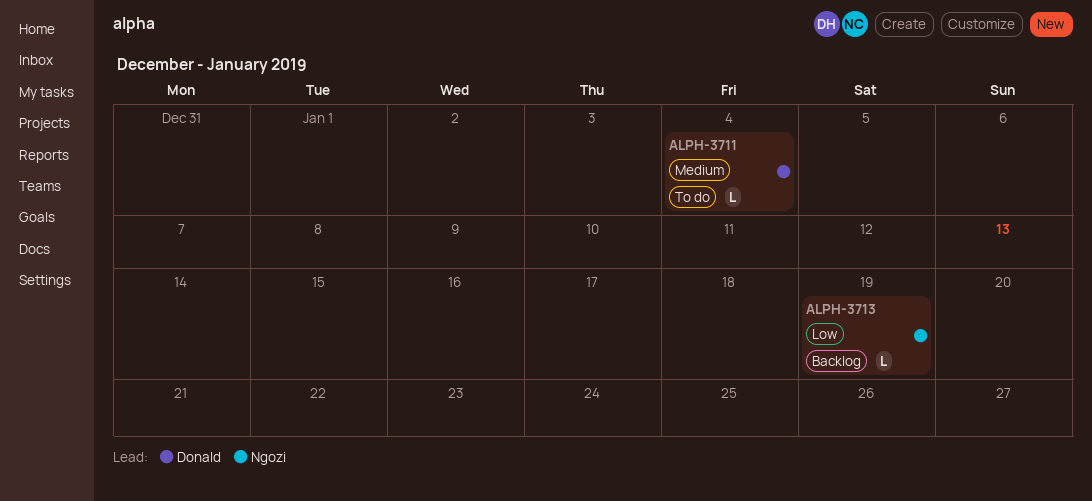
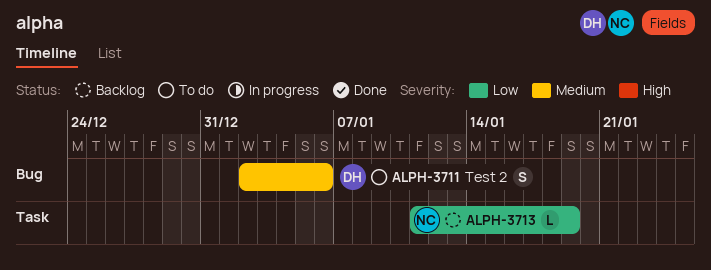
ALPH-3711, estimate: L -> S
ALPH-3711, due: Jan 4 -> Jan 6

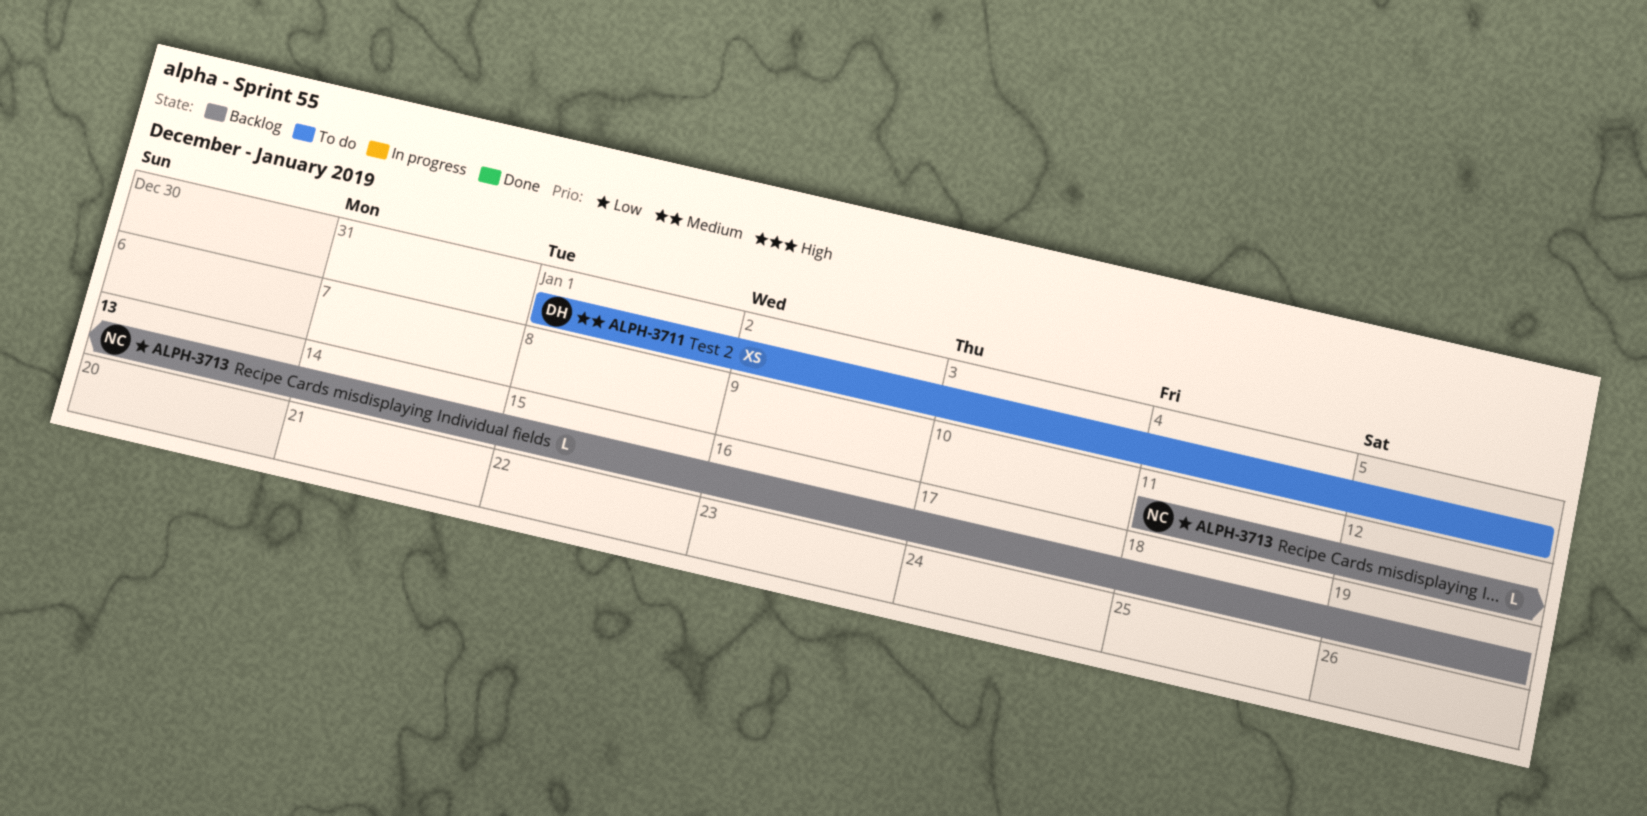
ALPH-3711, estimate: S -> XS
ALPH-3711, start: Jan 2 -> Jan 1
ALPH-3711, due: Jan 6 -> Jan 5

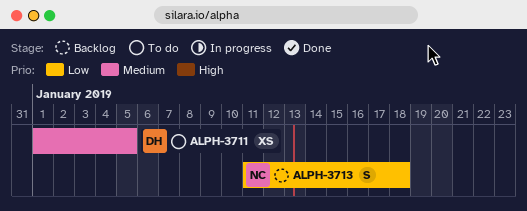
ALPH-3713, estimate: L -> S
ALPH-3713, due: Jan 19 -> Jan 18

